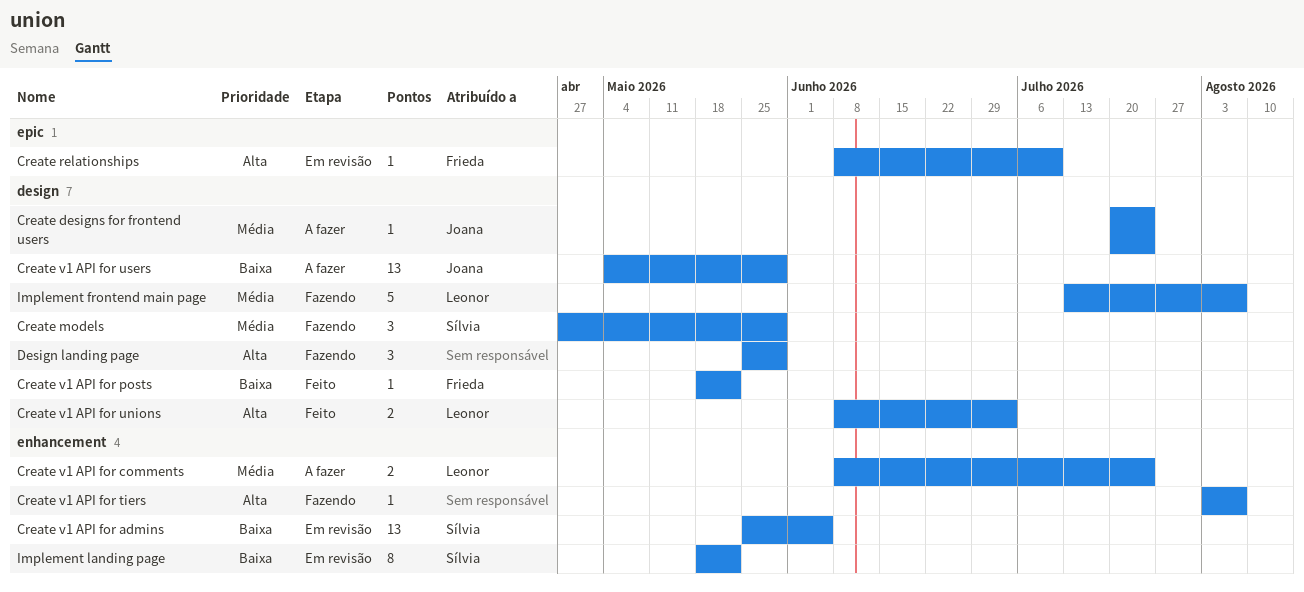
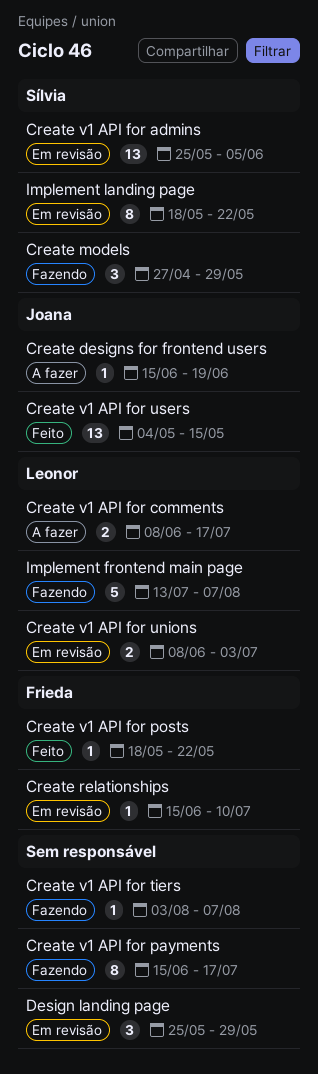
Create designs for frontend users, start: Jul 20 -> Jun 15
Create designs for frontend users, due: Jul 24 -> Jun 19
Create relationships, start: Jun 8 -> Jun 15
Create v1 API for comments, due: Jul 24 -> Jul 17
Create v1 API for payments: none -> present
Create v1 API for unions, status: Feito -> Em revisão
Create v1 API for users, status: A fazer -> Feito
Create v1 API for users, due: May 29 -> May 15
Design landing page, status: Fazendo -> Em revisão

